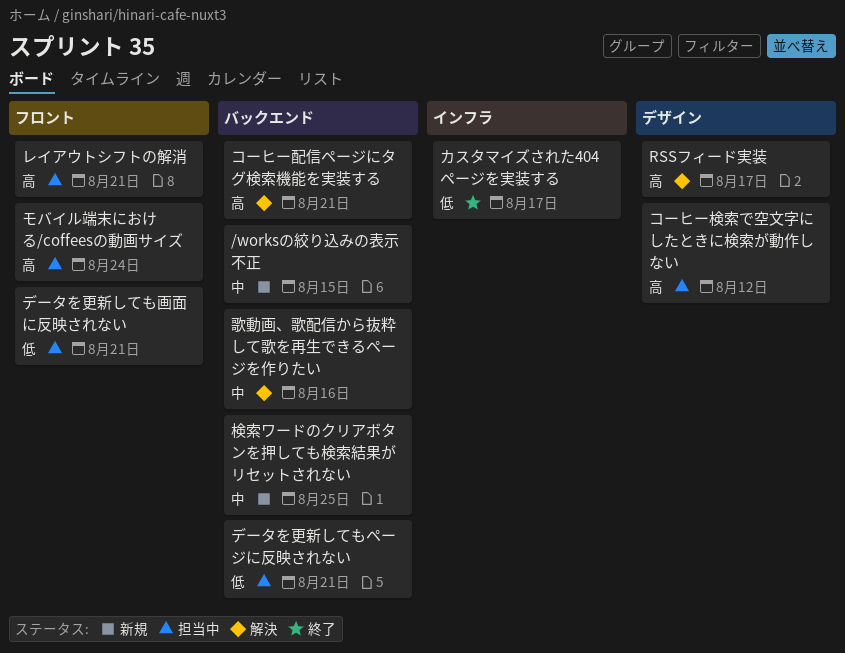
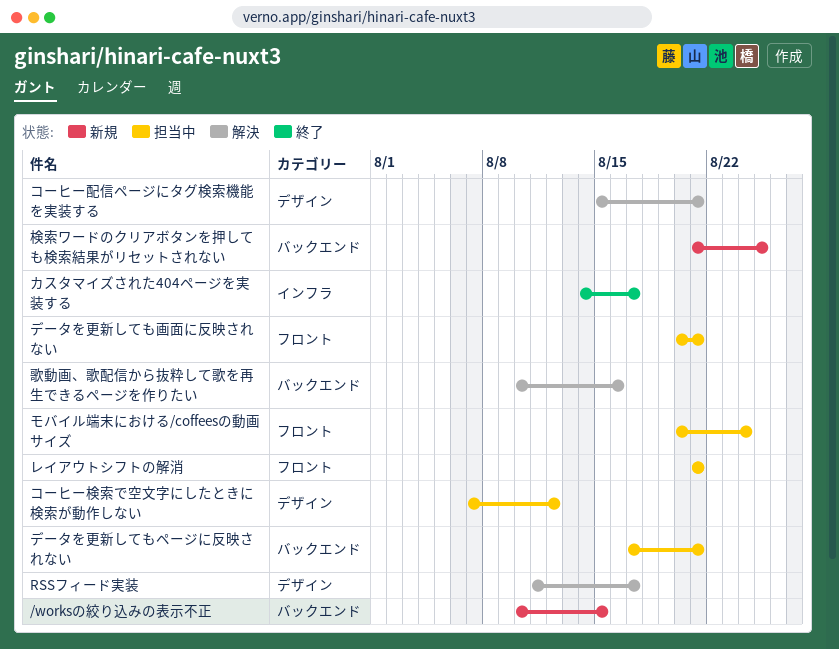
コーヒー配信ページにタグ検索機能を実装する, label: バックエンド -> デザイン

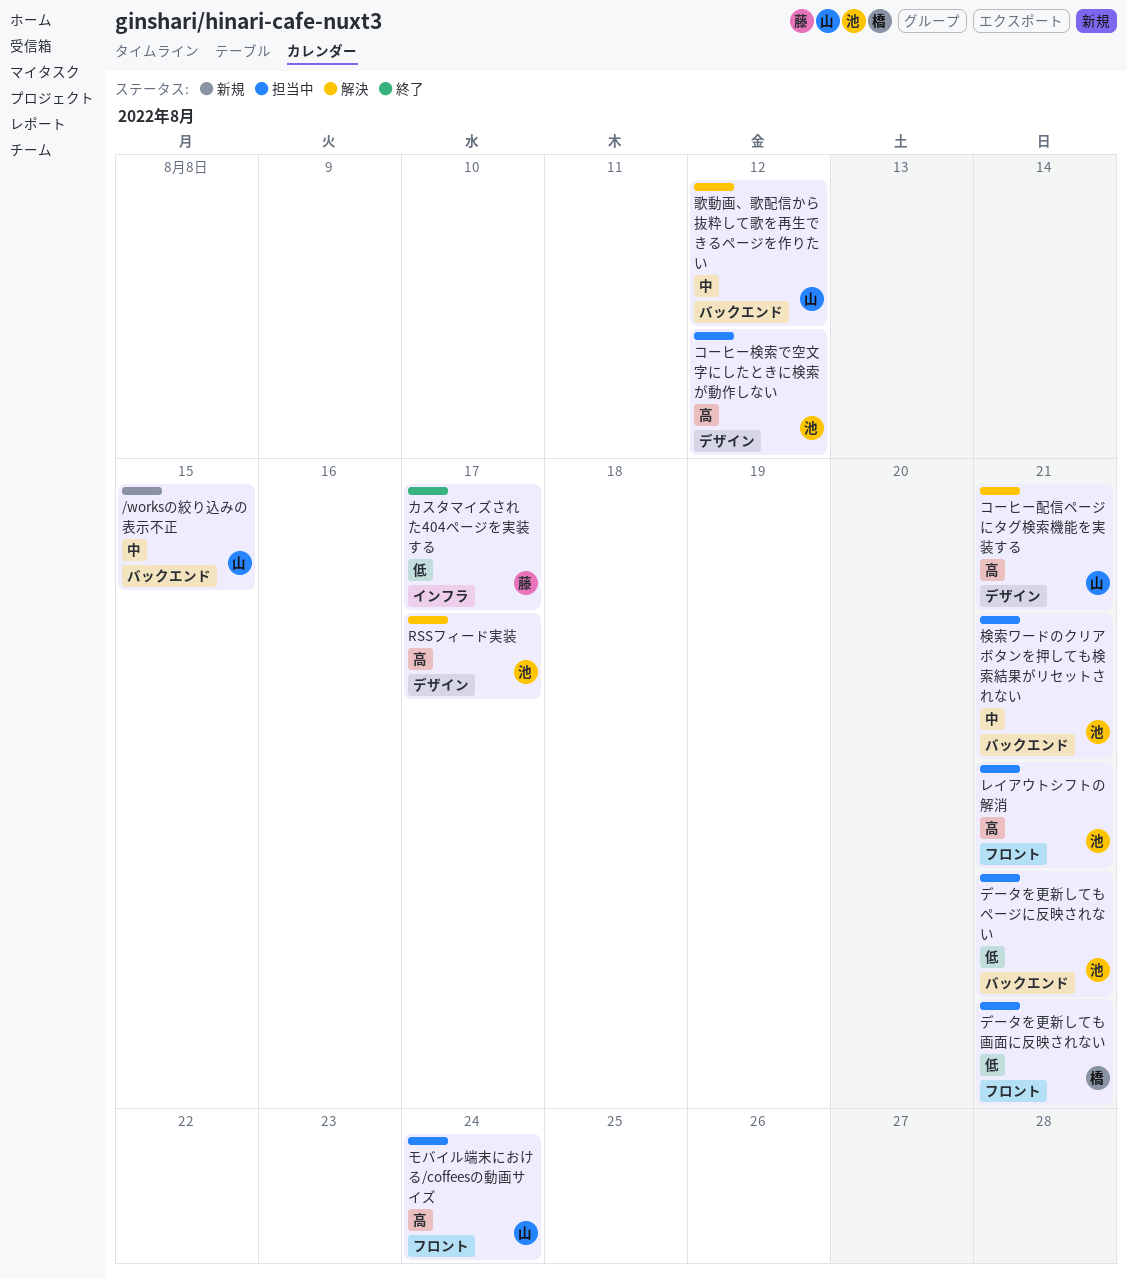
検索ワードのクリアボタンを押しても検索結果がリセットされない, status: 新規 -> 担当中
検索ワードのクリアボタンを押しても検索結果がリセットされない, due: Aug 25 -> Aug 21
歌動画、歌配信から抜粋して歌を再生できるページを作りたい, due: Aug 16 -> Aug 12

